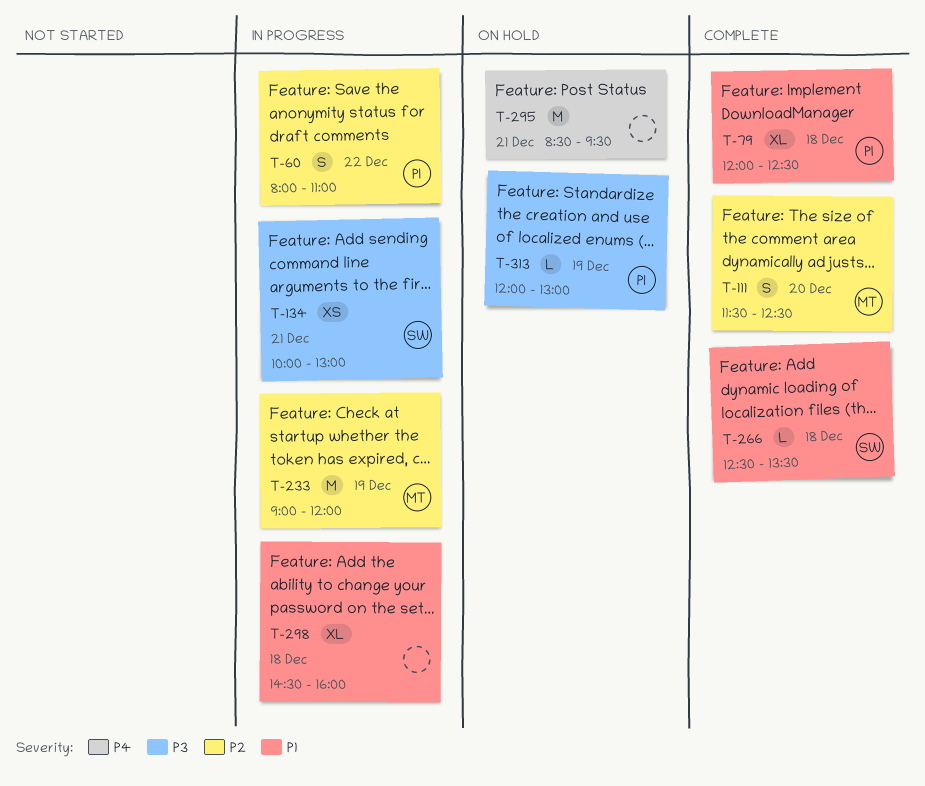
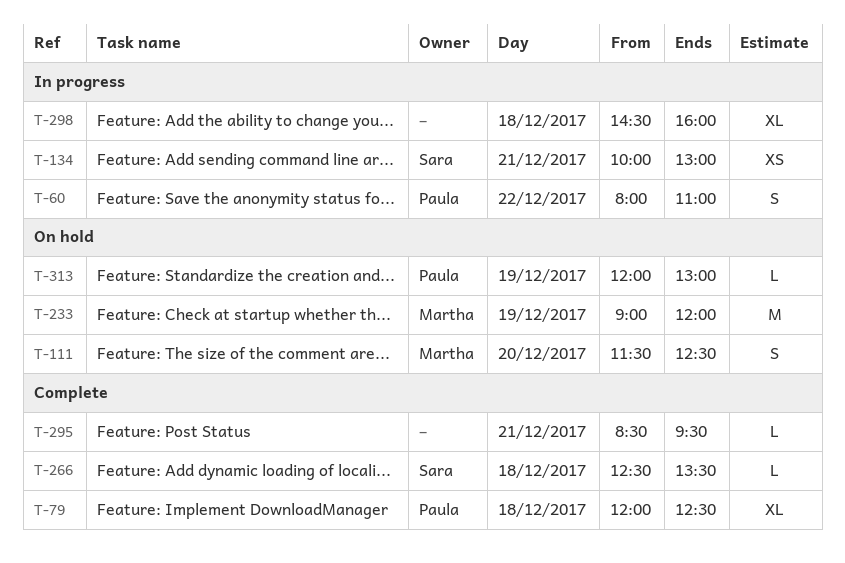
T-111, status: Complete -> On hold
T-233, status: In progress -> On hold
T-295, status: On hold -> Complete
T-295, estimate: M -> L

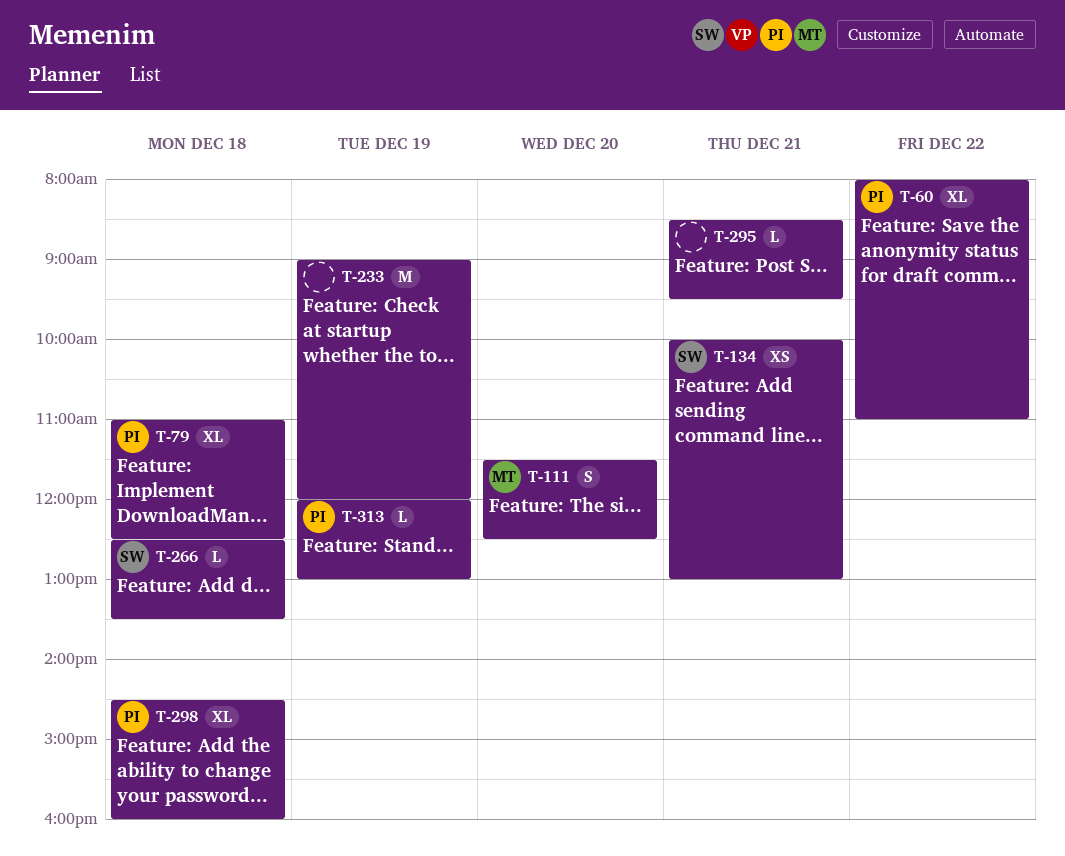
T-60, estimate: S -> XL
T-79, begins: 12:00 -> 11:00
T-233, owner: Martha -> none
T-298, owner: none -> Paula

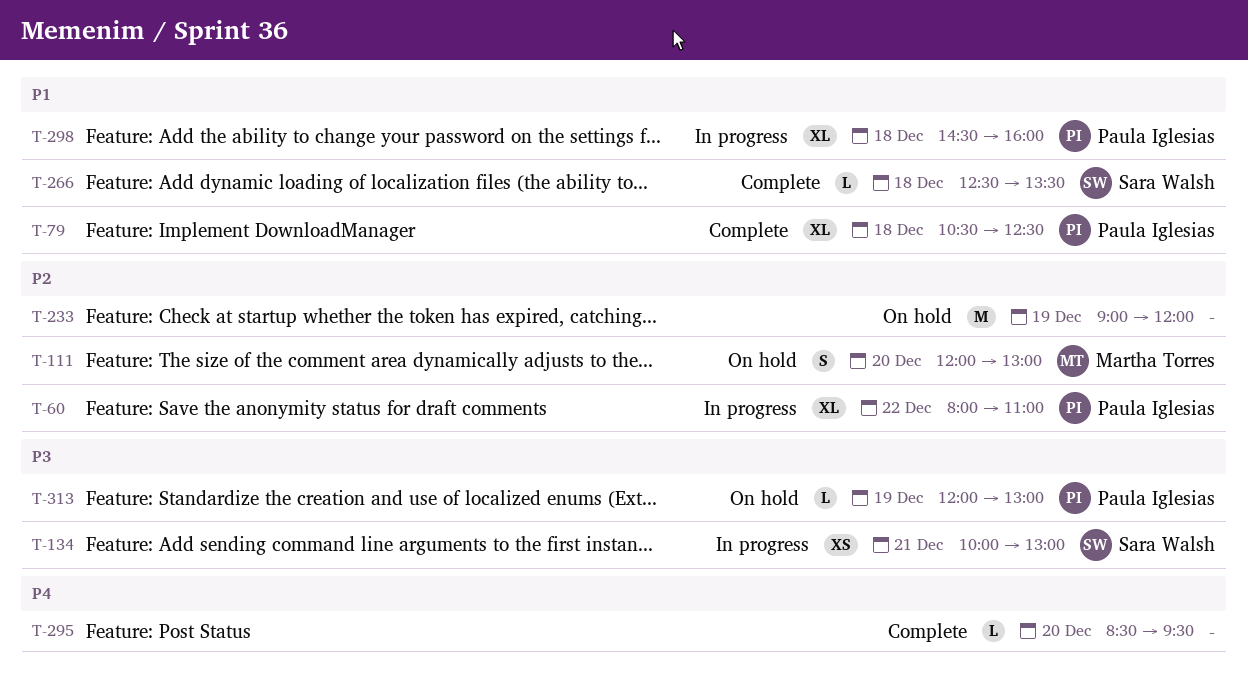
T-79, begins: 11:00 -> 10:30
T-111, begins: 11:30 -> 12:00
T-111, ends: 12:30 -> 13:00
T-295, day: Dec 21 -> Dec 20

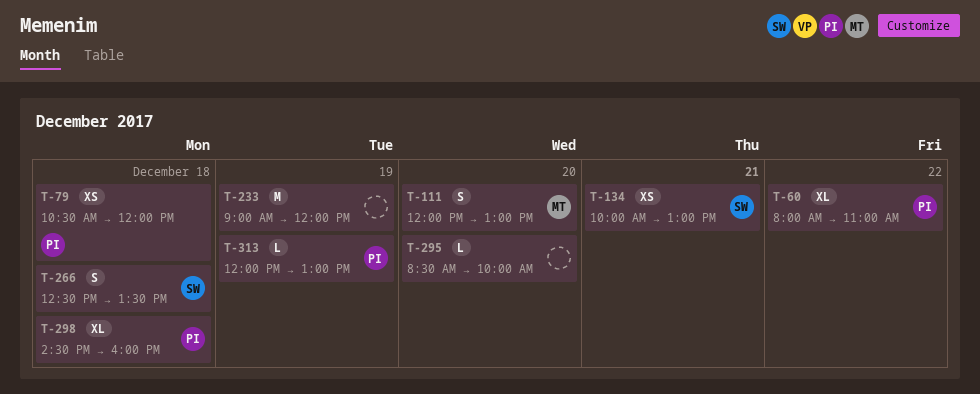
T-79, estimate: XL -> XS
T-79, ends: 12:30 -> 12:00
T-266, estimate: L -> S
T-295, ends: 09:30 -> 10:00

